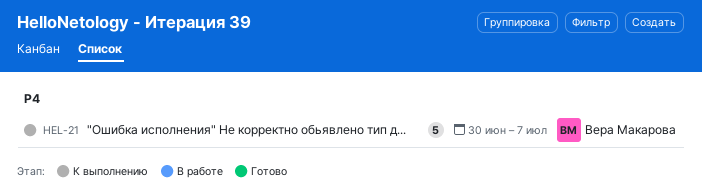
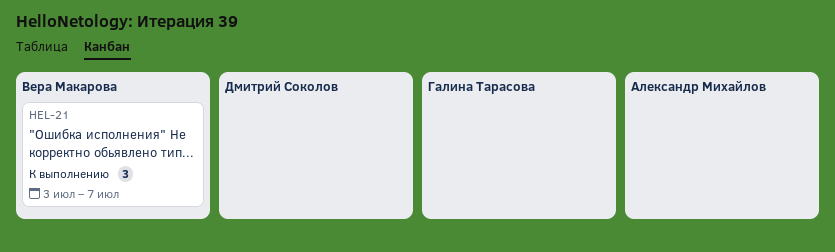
HEL-21, estimate: 5 -> 3
HEL-21, start: Jun 30 -> Jul 3

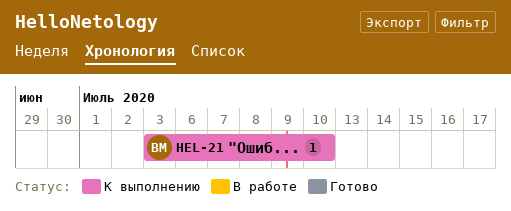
HEL-21, estimate: 3 -> 1
HEL-21, due: Jul 7 -> Jul 10

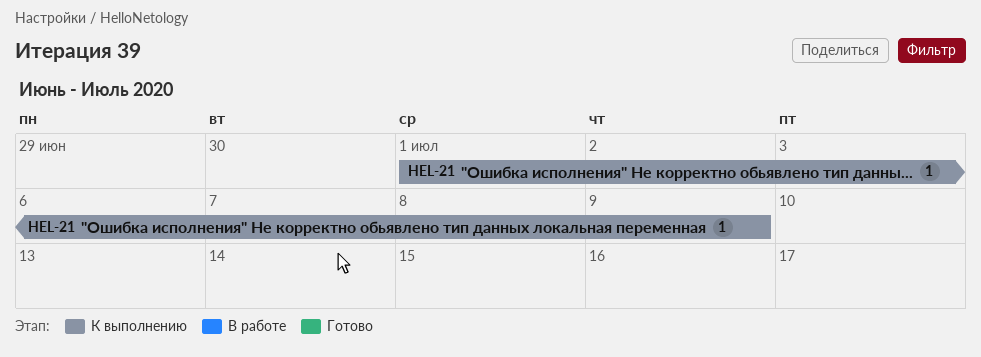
HEL-21, start: Jul 3 -> Jul 1
HEL-21, due: Jul 10 -> Jul 9

